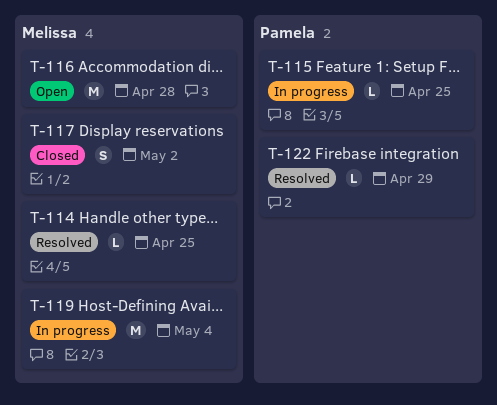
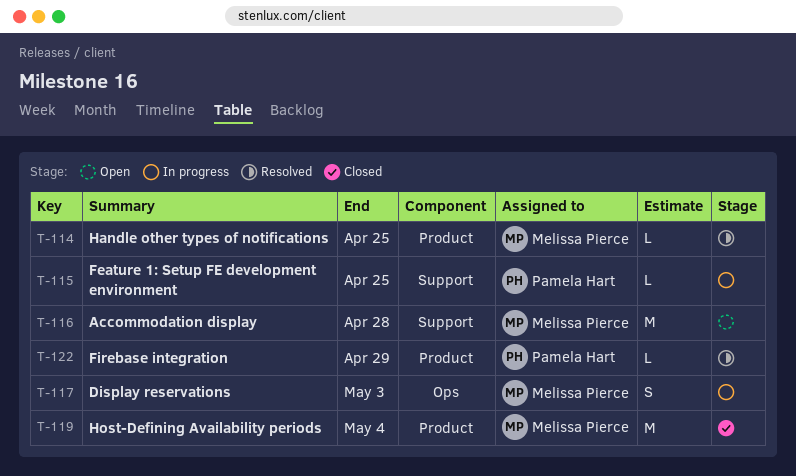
T-117, status: Closed -> In progress
T-117, due: May 2 -> May 3
T-119, status: In progress -> Closed

